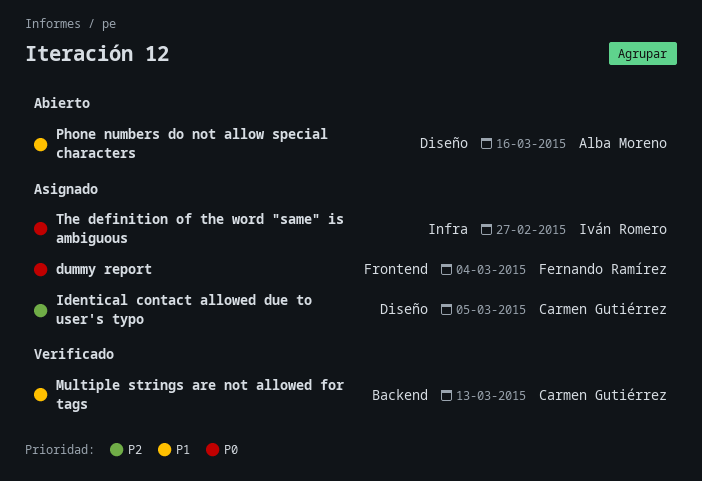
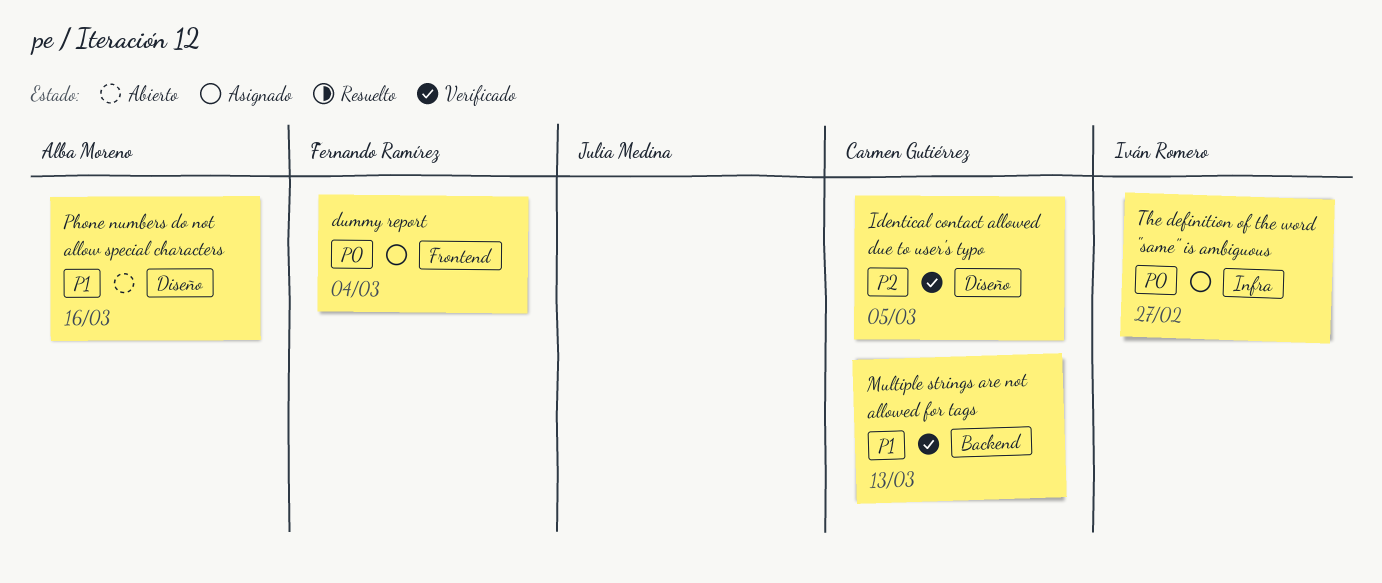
Identical contact allowed due to user's typo, status: Asignado -> Verificado

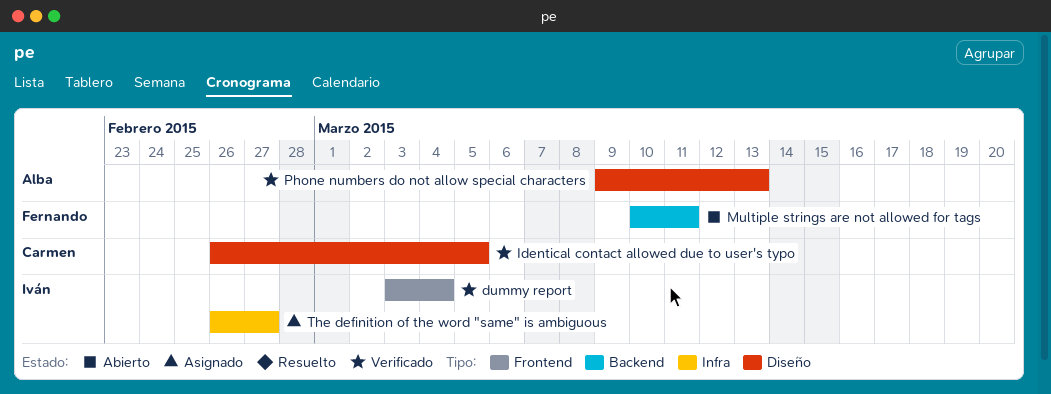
dummy report, status: Asignado -> Verificado
dummy report, owner: Fernando Ramírez -> Iván Romero
Multiple strings are not allowed for tags, status: Verificado -> Abierto
Multiple strings are not allowed for tags, owner: Carmen Gutiérrez -> Fernando Ramírez
Multiple strings are not allowed for tags, due: Mar 13 -> Mar 11
Phone numbers do not allow special characters, status: Abierto -> Verificado
Phone numbers do not allow special characters, due: Mar 16 -> Mar 13

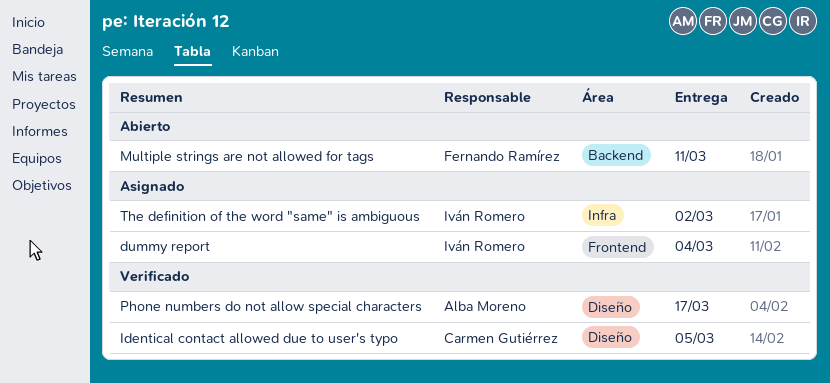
dummy report, status: Verificado -> Asignado
Phone numbers do not allow special characters, due: Mar 13 -> Mar 17
The definition of the word "same" is ambiguous, due: Feb 27 -> Mar 2

